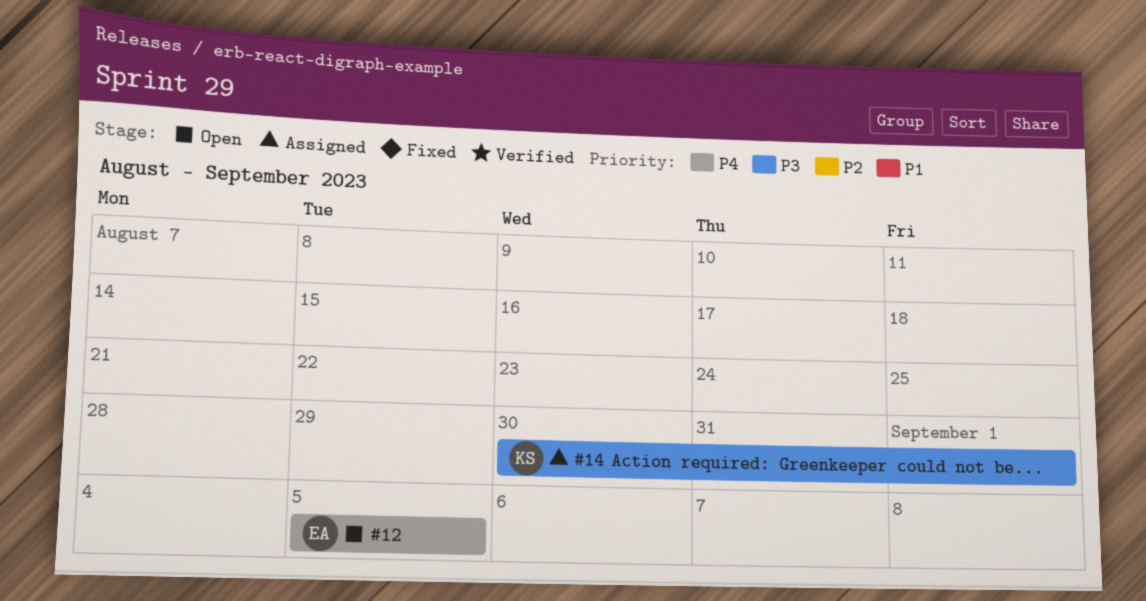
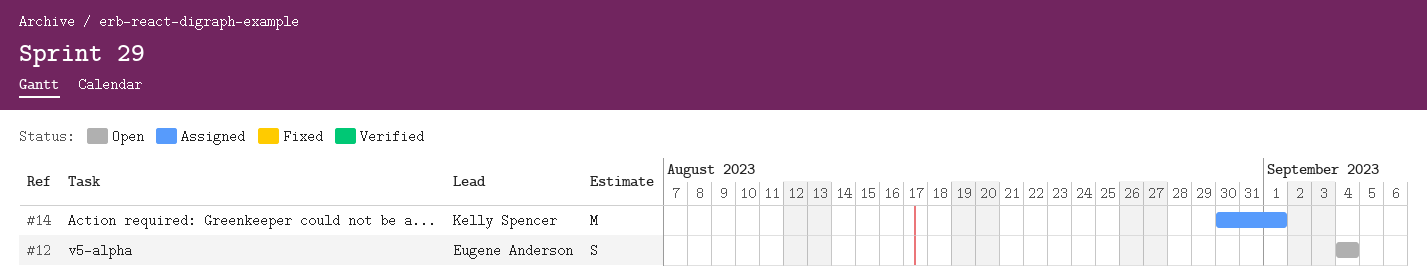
#12, start: Sep 5 -> Sep 4
#12, due: Sep 5 -> Sep 4

